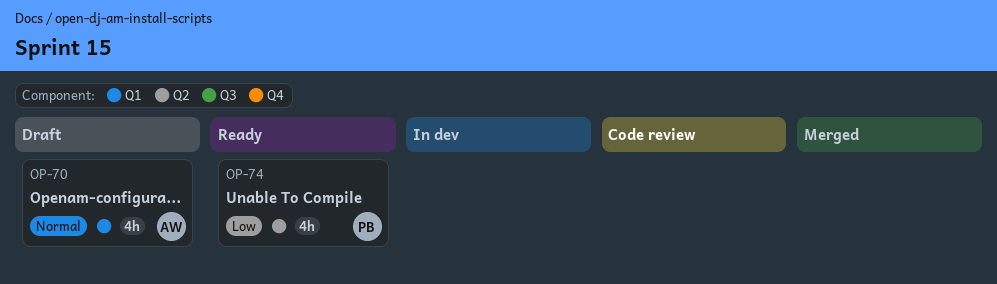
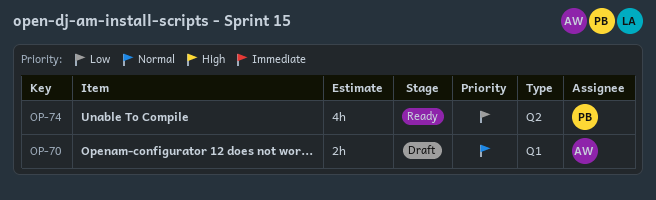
OP-70, estimate: 4h -> 2h

